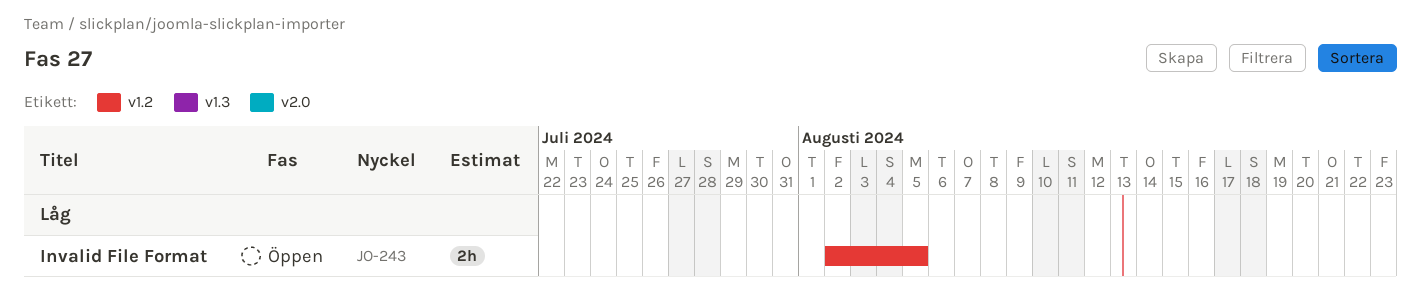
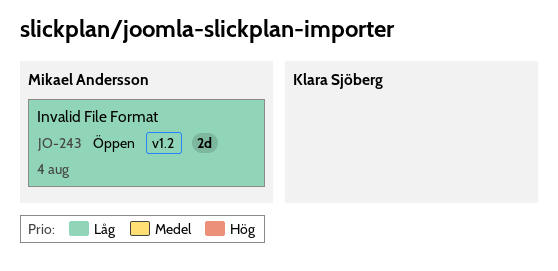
JO-243, estimate: 2h -> 2d
JO-243, due: Aug 5 -> Aug 4

